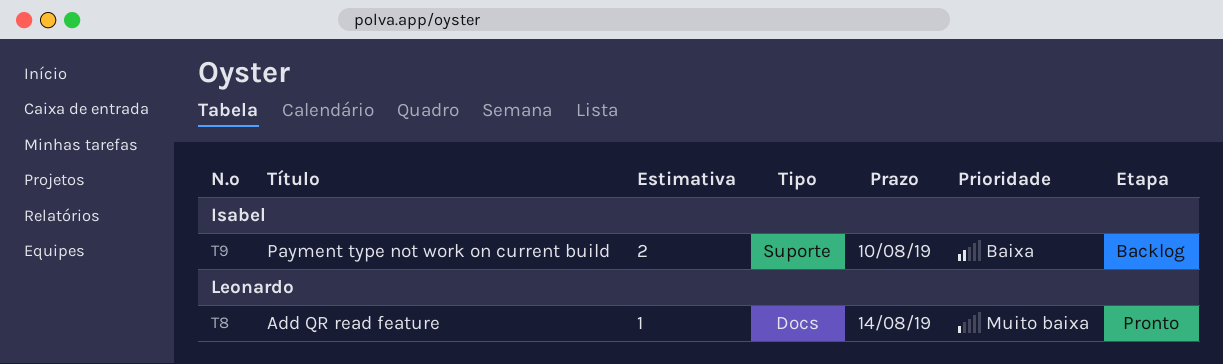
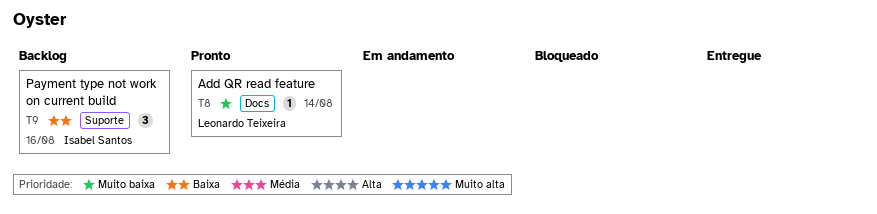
T9, estimate: 2 -> 3
T9, due: Aug 10 -> Aug 16

